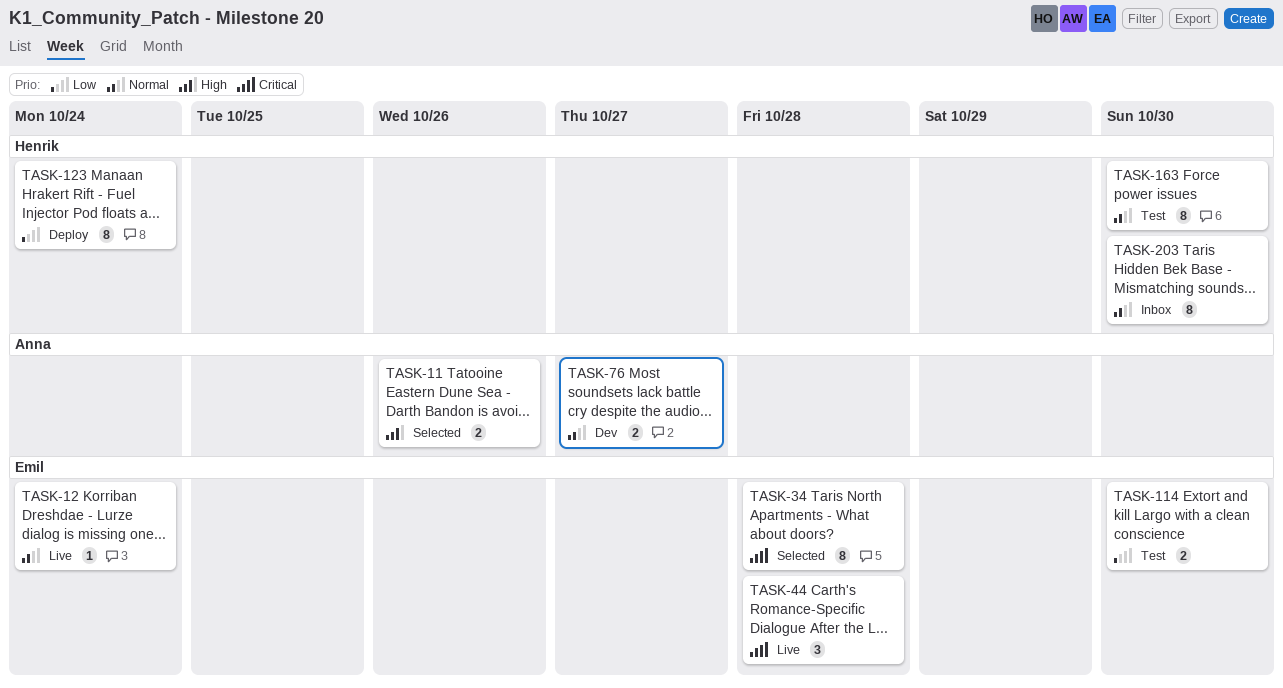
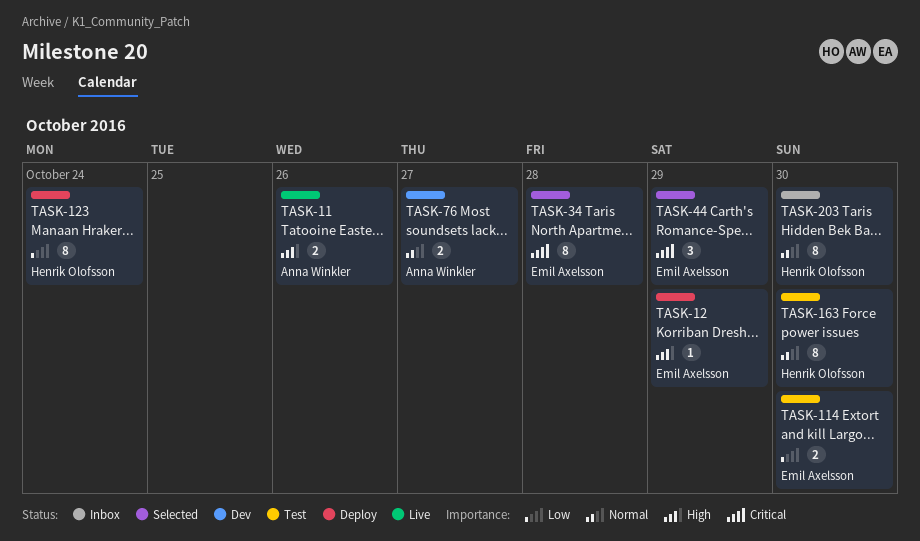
TASK-11, status: Selected -> Live
TASK-12, status: Live -> Deploy
TASK-12, priority: Normal -> High
TASK-12, due: Oct 24 -> Oct 29
TASK-44, status: Live -> Selected
TASK-44, due: Oct 28 -> Oct 29

